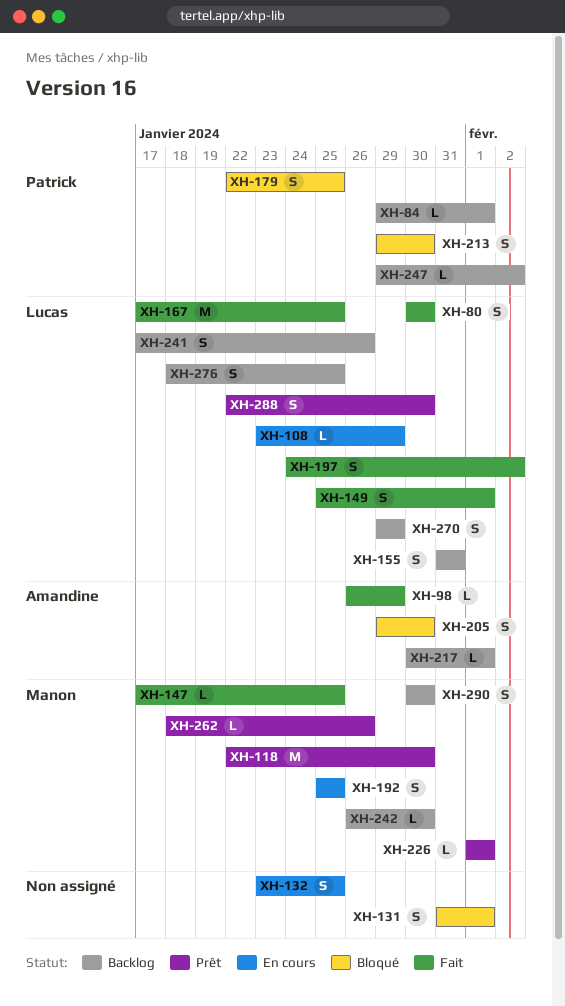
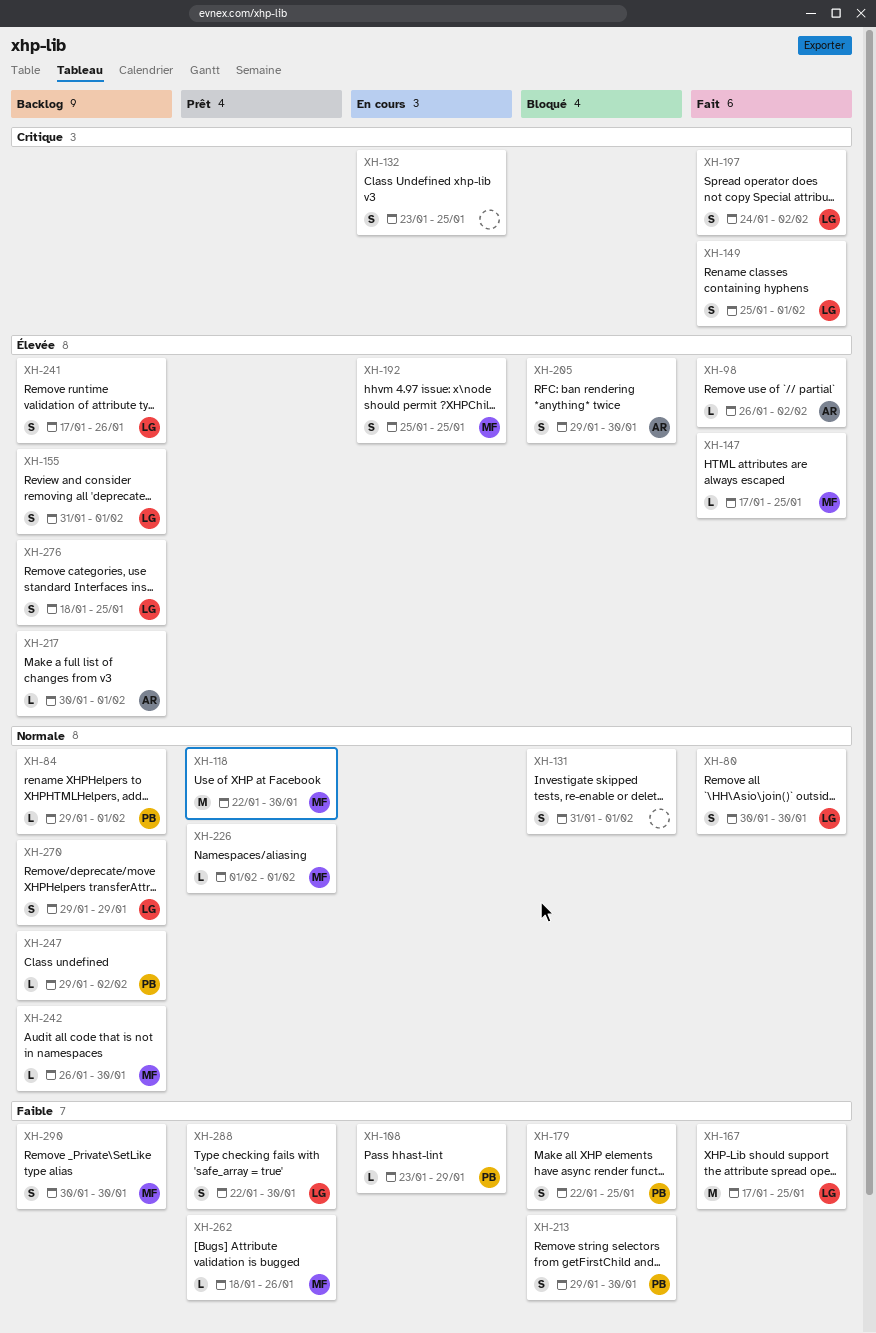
XH-98, due: Jan 29 -> Feb 2
XH-108, owner: Lucas -> Patrick
XH-155, due: Jan 31 -> Feb 1

